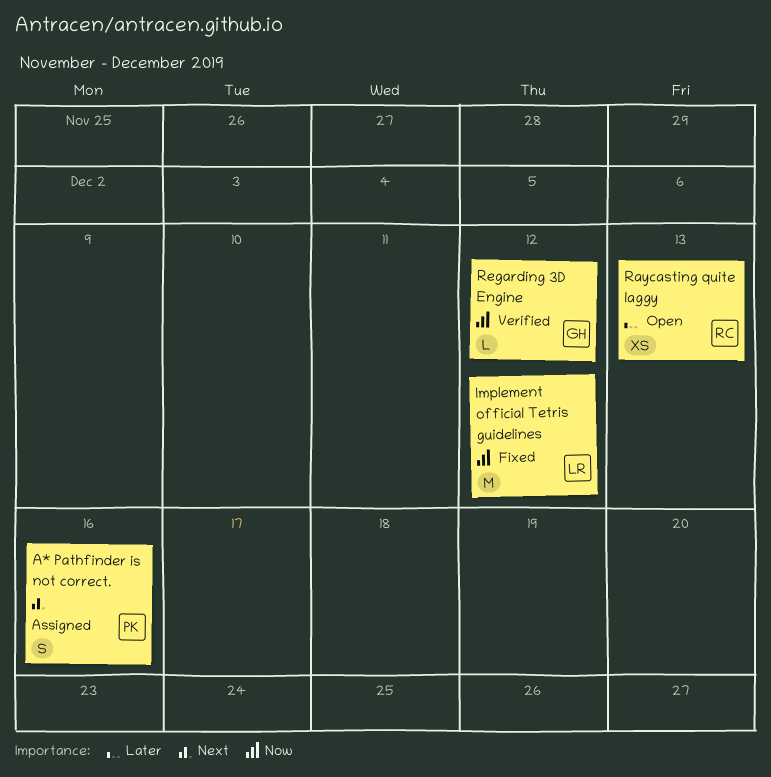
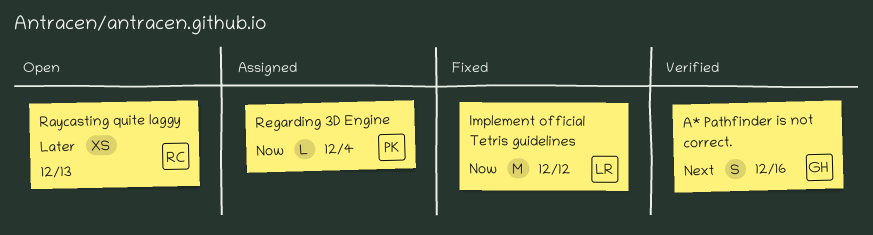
A* Pathfinder is not correct., status: Assigned -> Verified
A* Pathfinder is not correct., owner: PK -> GH
Regarding 3D Engine, status: Verified -> Assigned
Regarding 3D Engine, owner: GH -> PK
Regarding 3D Engine, due: Dec 12 -> Dec 4

